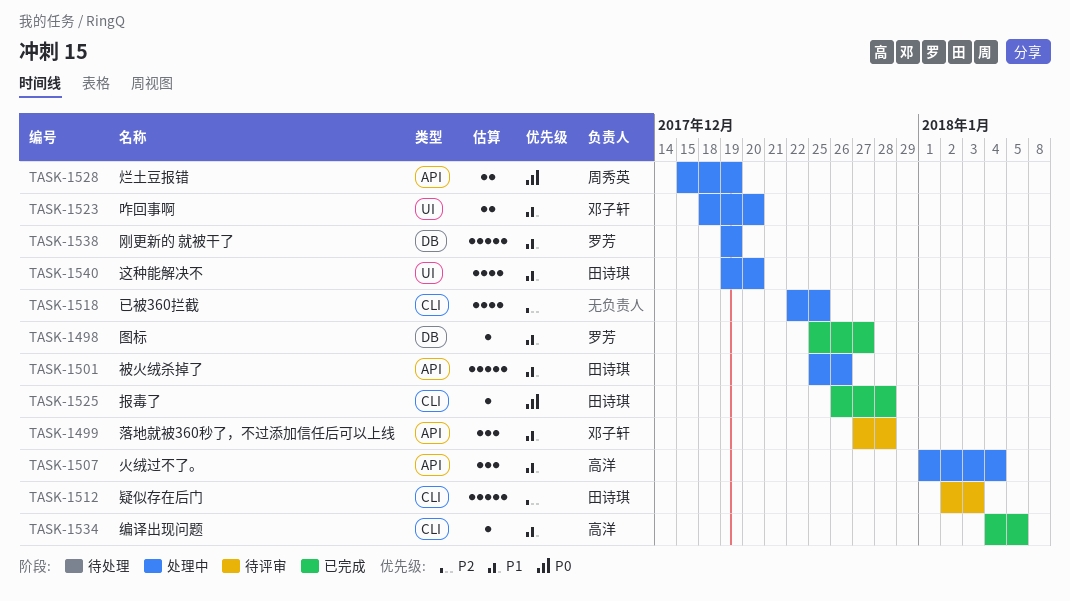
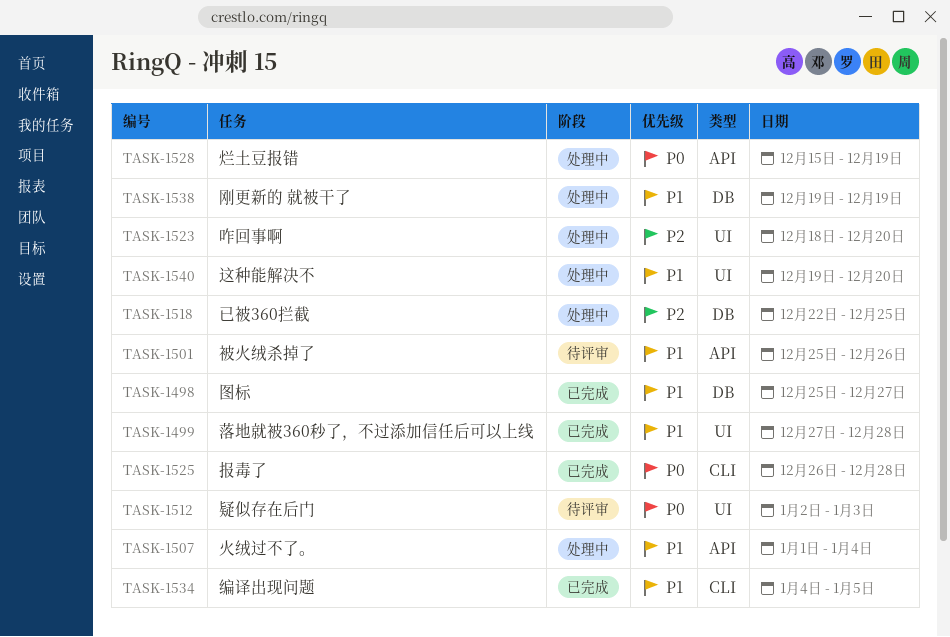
TASK-1499, status: 待评审 -> 已完成
TASK-1499, label: API -> UI
TASK-1501, status: 处理中 -> 待评审
TASK-1512, priority: P2 -> P0
TASK-1512, label: CLI -> UI
TASK-1518, label: CLI -> DB
TASK-1523, priority: P1 -> P2

